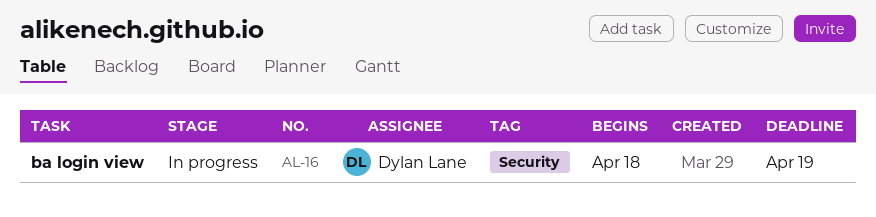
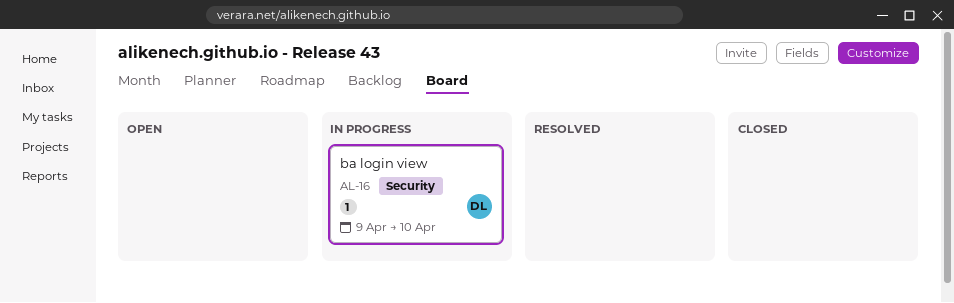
AL-16, start: Apr 18 -> Apr 9
AL-16, due: Apr 19 -> Apr 10

